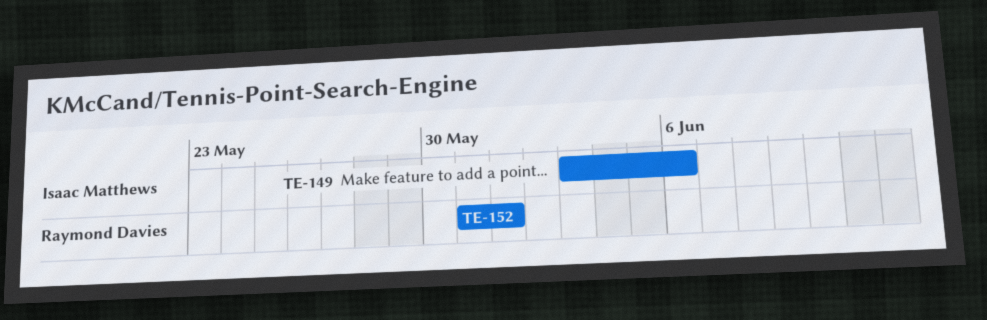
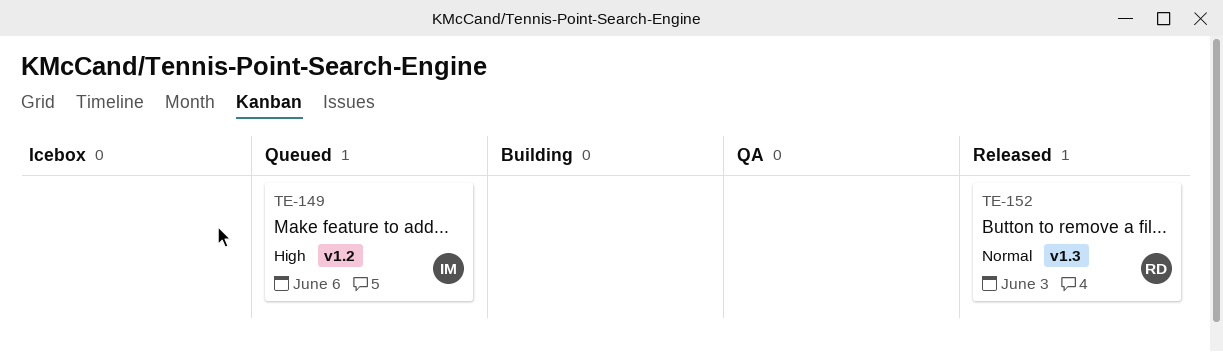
TE-152, due: Jun 1 -> Jun 3

